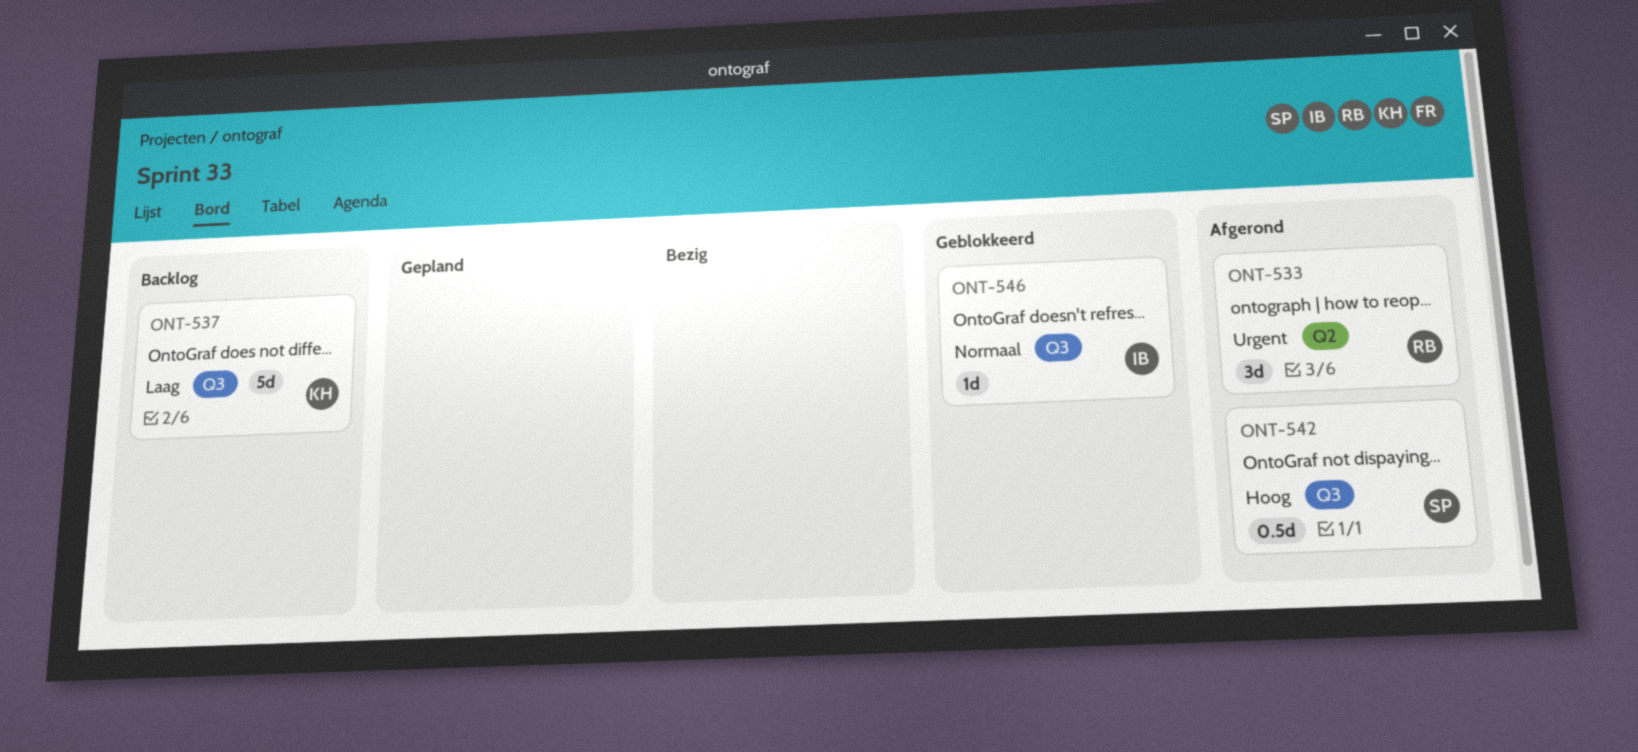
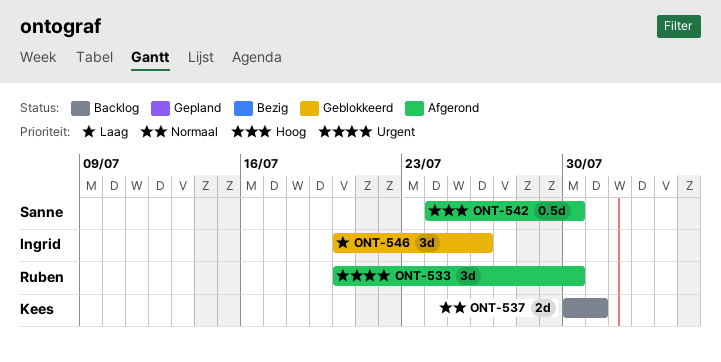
ONT-537, priority: Laag -> Normaal
ONT-537, estimate: 5d -> 2d
ONT-546, priority: Normaal -> Laag
ONT-546, estimate: 1d -> 3d

